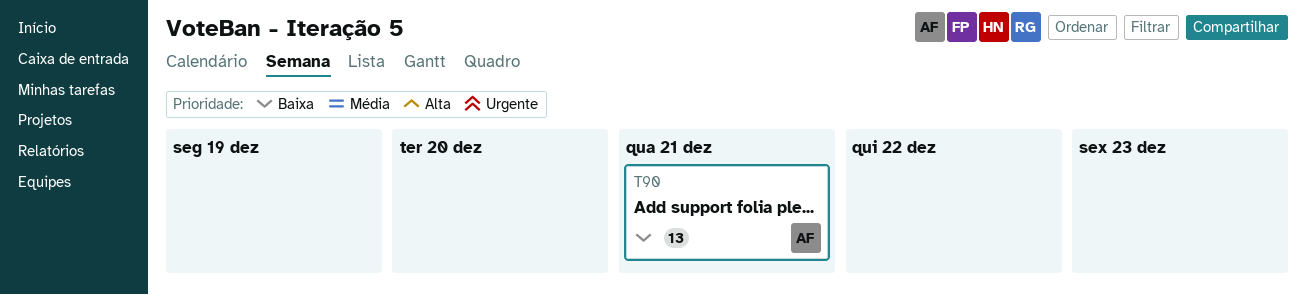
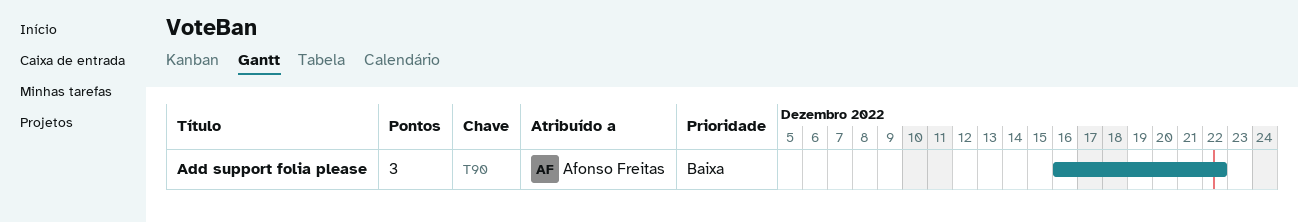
T90, estimate: 13 -> 3
T90, due: Dec 21 -> Dec 22

